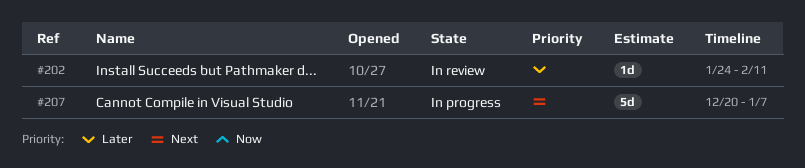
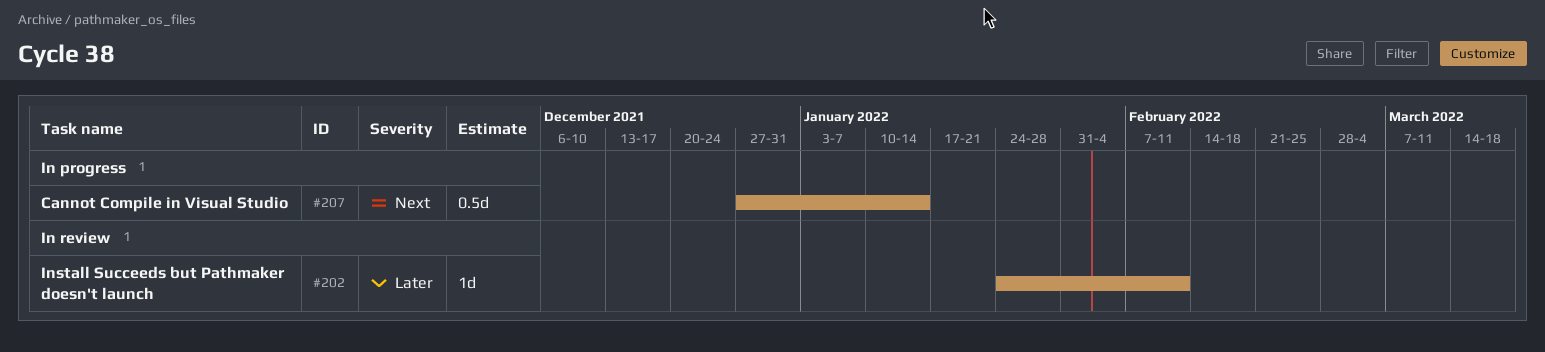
#207, estimate: 5d -> 0.5d
#207, start: Dec 20 -> Dec 27
#207, due: Jan 7 -> Jan 14

